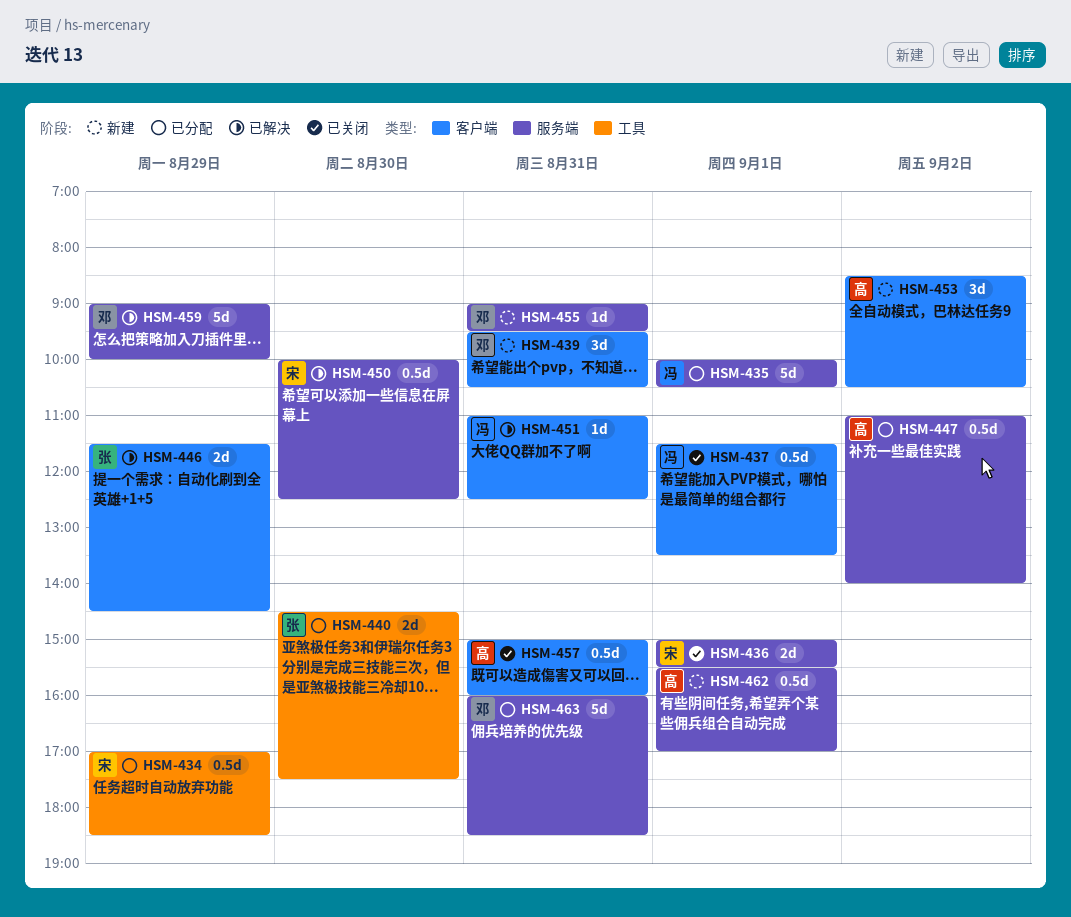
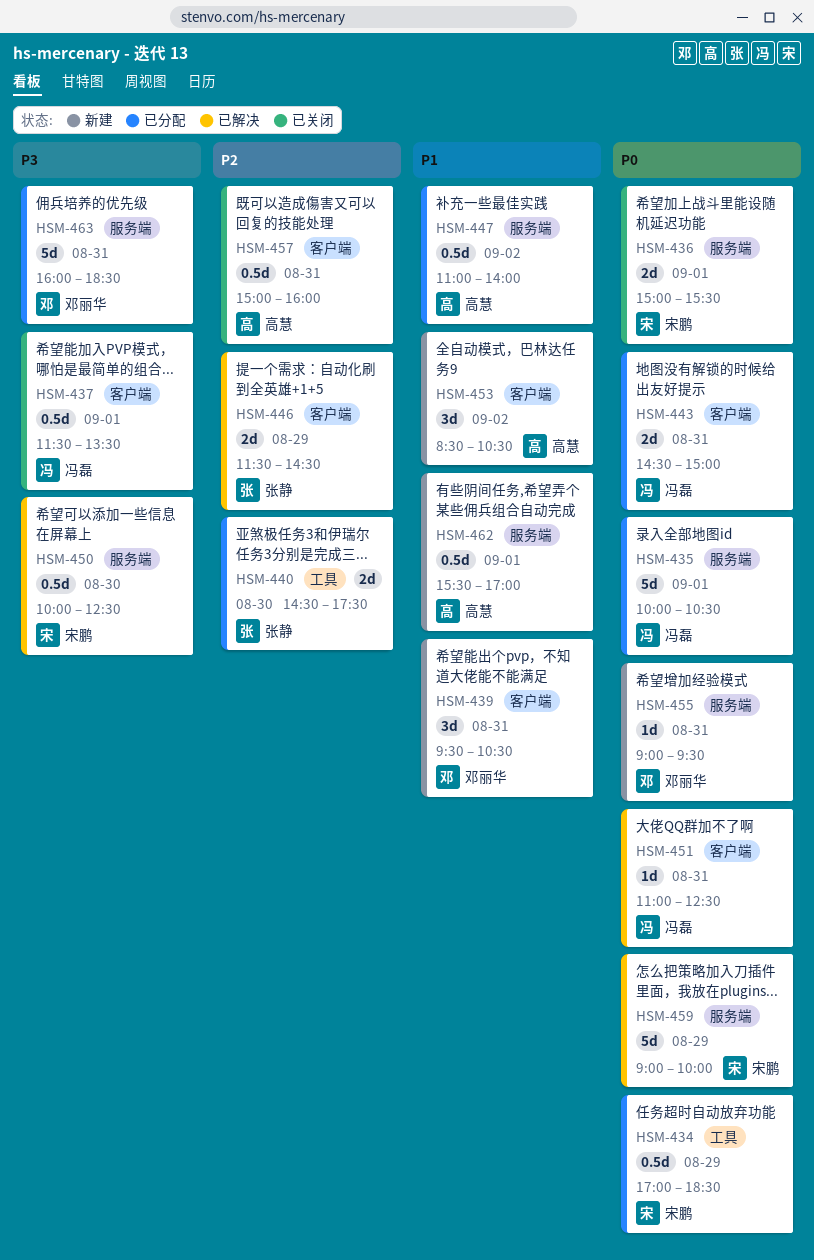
HSM-443: none -> present
HSM-459, owner: 邓丽华 -> 宋鹏

